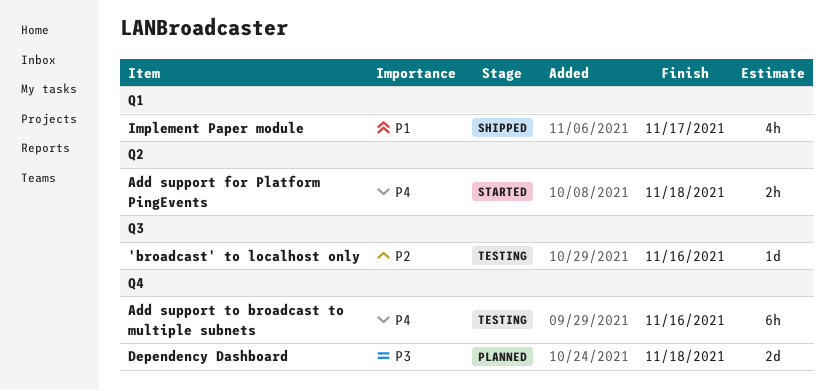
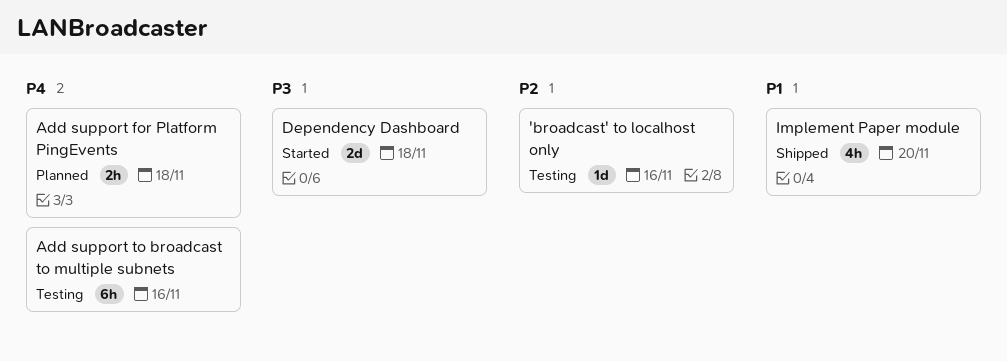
Add support for Platform PingEvents, status: Started -> Planned
Dependency Dashboard, status: Planned -> Started
Implement Paper module, due: Nov 17 -> Nov 20

